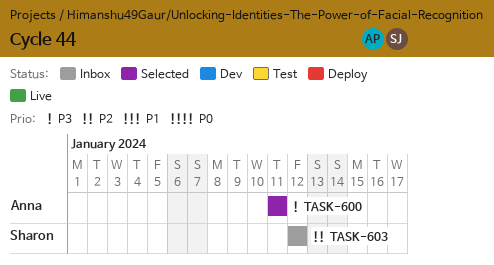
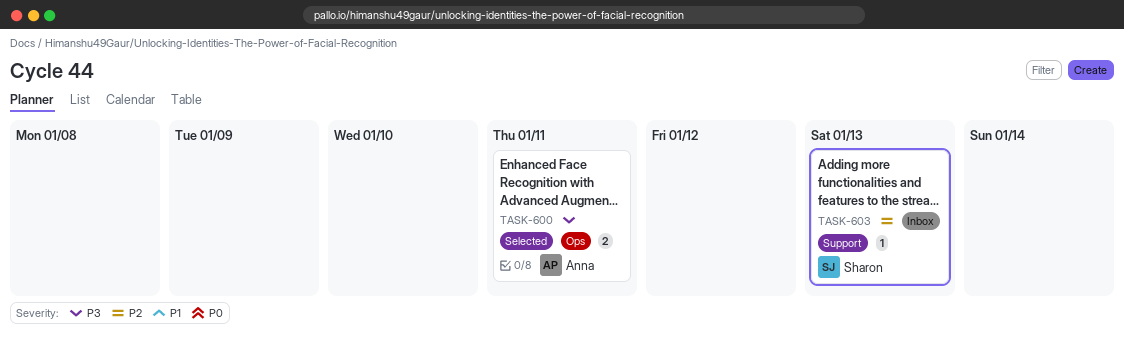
TASK-603, due: Jan 12 -> Jan 13

